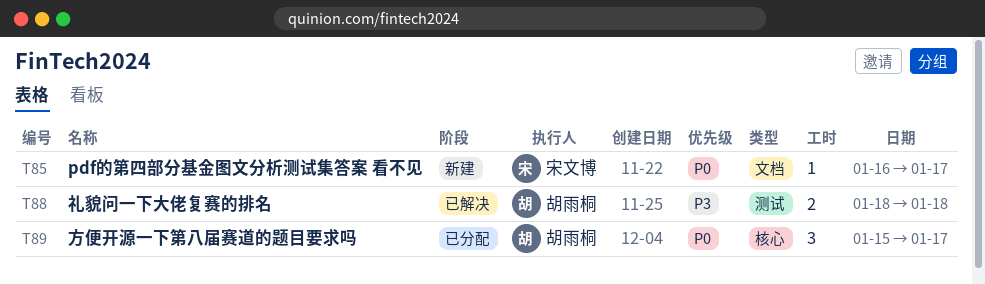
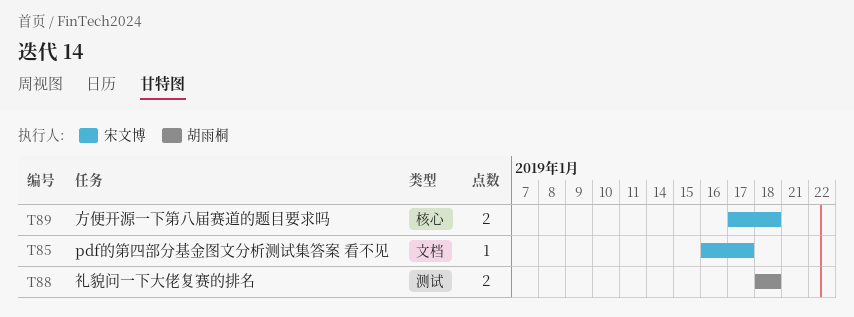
T89, owner: 胡雨桐 -> 宋文博
T89, estimate: 3 -> 2
T89, start: Jan 15 -> Jan 17
T89, due: Jan 17 -> Jan 18

